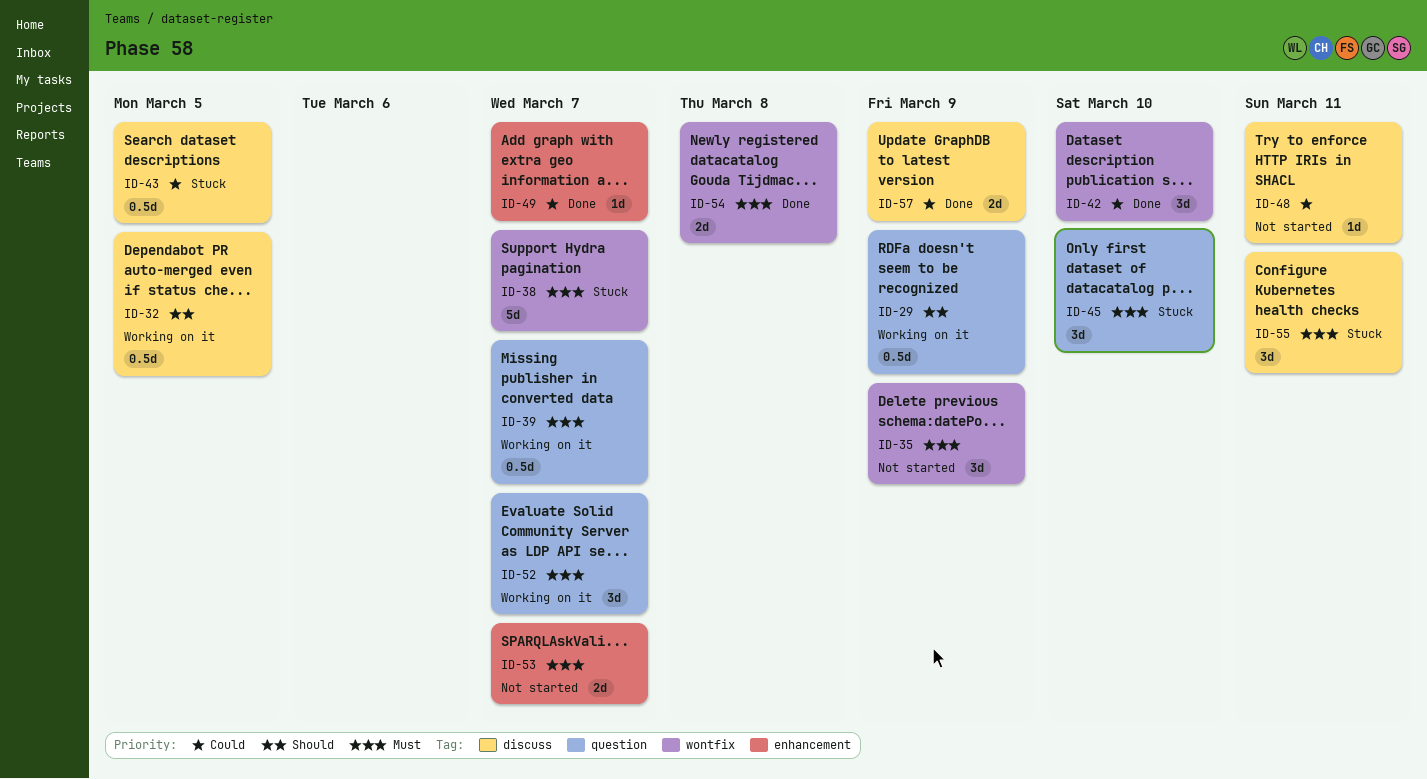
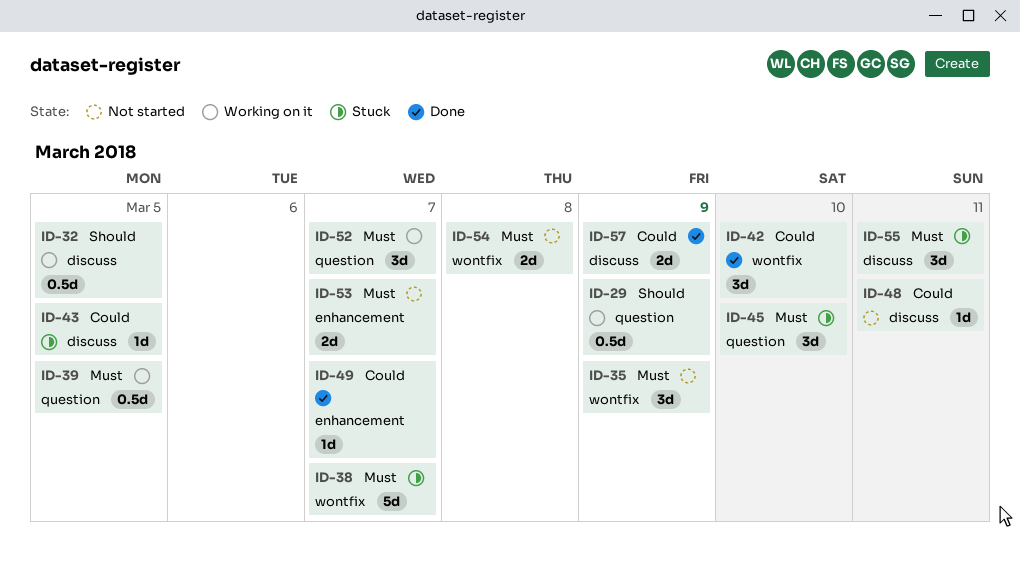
ID-39, due: Mar 7 -> Mar 5
ID-43, estimate: 0.5d -> 1d
ID-54, status: Done -> Not started

